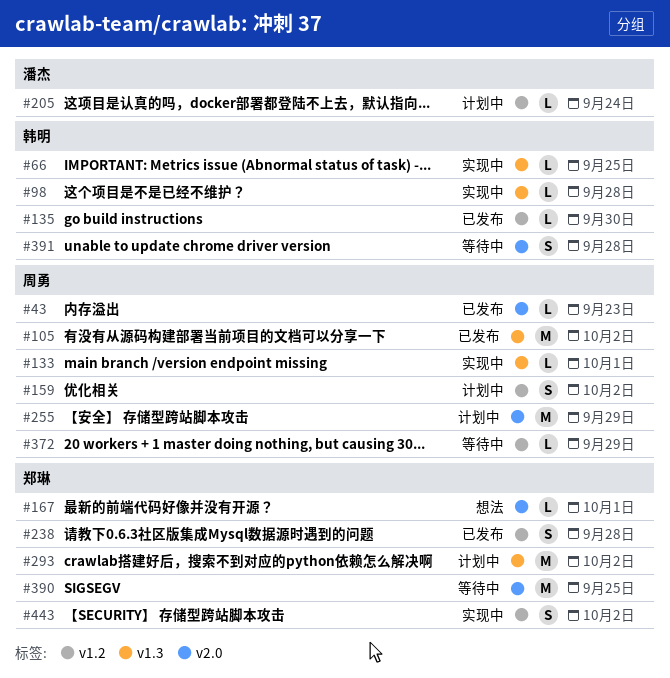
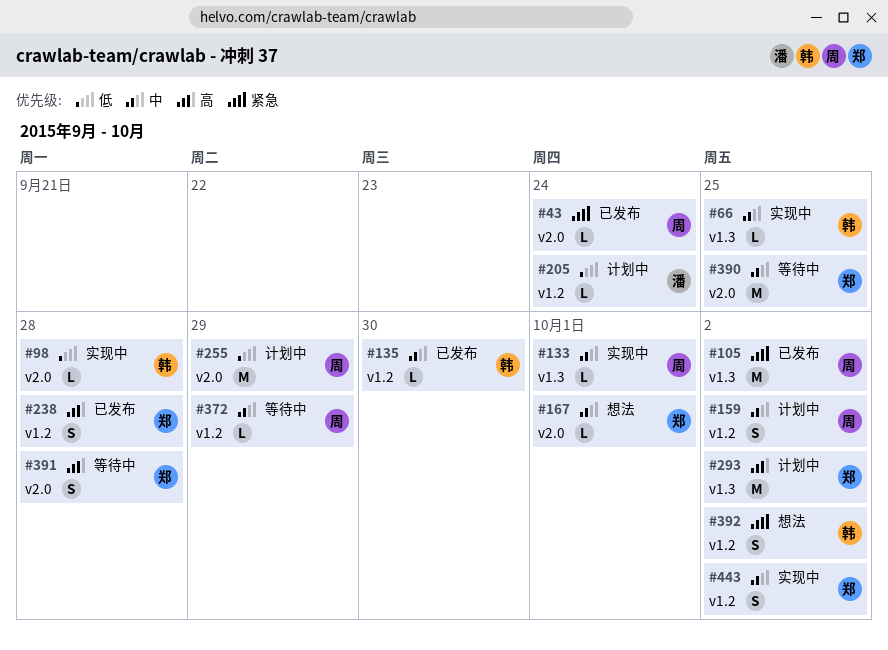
#43, due: Sep 23 -> Sep 24
#98, label: v1.3 -> v2.0
#391, owner: 韩明 -> 郑琳
#392: none -> present

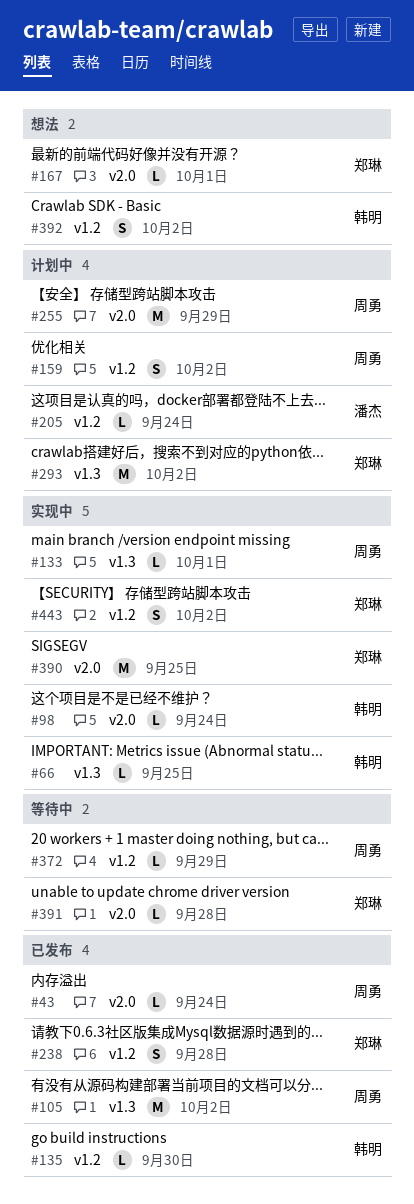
#98, due: Sep 28 -> Sep 24
#390, status: 等待中 -> 实现中
#391, estimate: S -> L

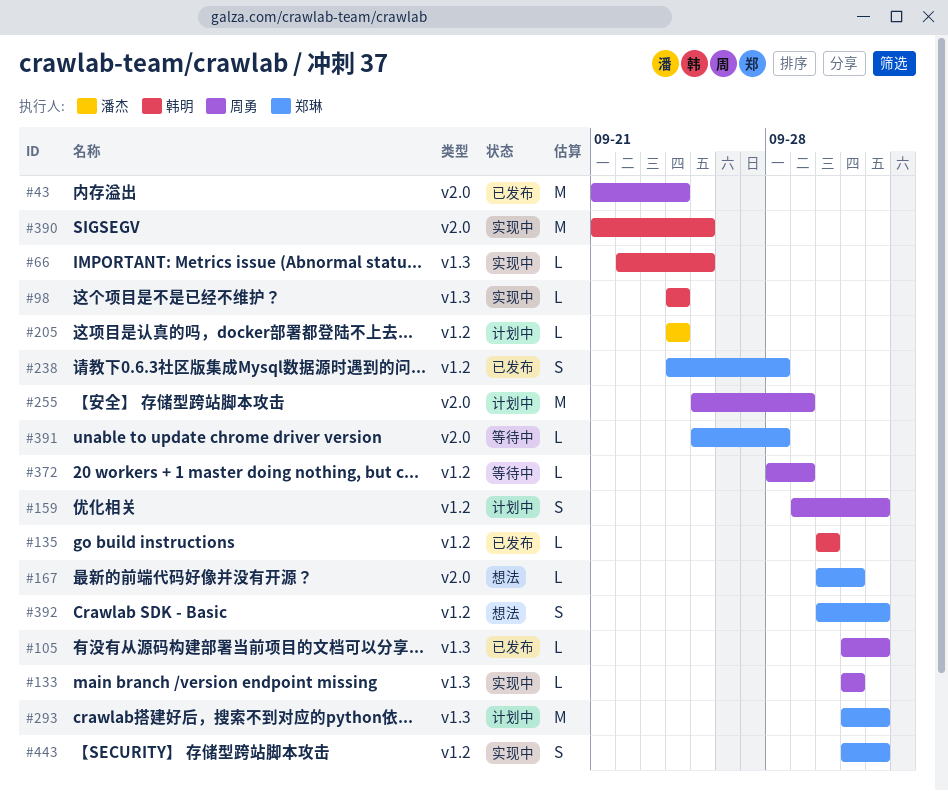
#43, estimate: L -> M
#98, label: v2.0 -> v1.3
#105, estimate: M -> L
#390, owner: 郑琳 -> 韩明
#392, owner: 韩明 -> 郑琳

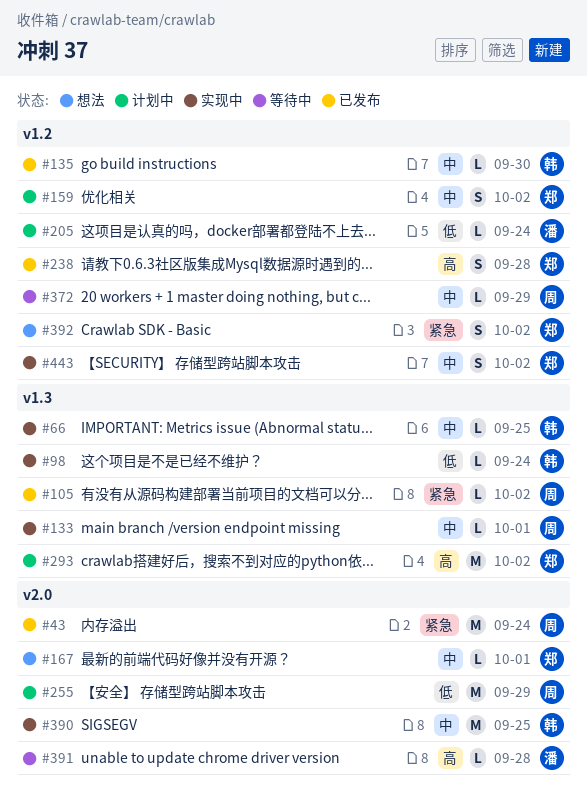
#159, owner: 周勇 -> 郑琳
#391, owner: 郑琳 -> 潘杰

